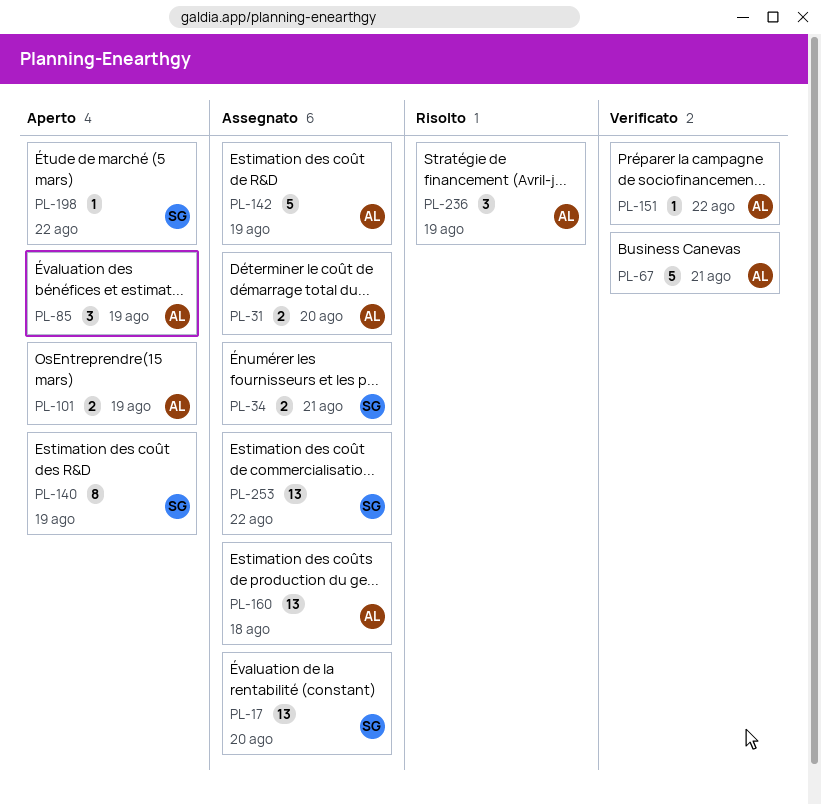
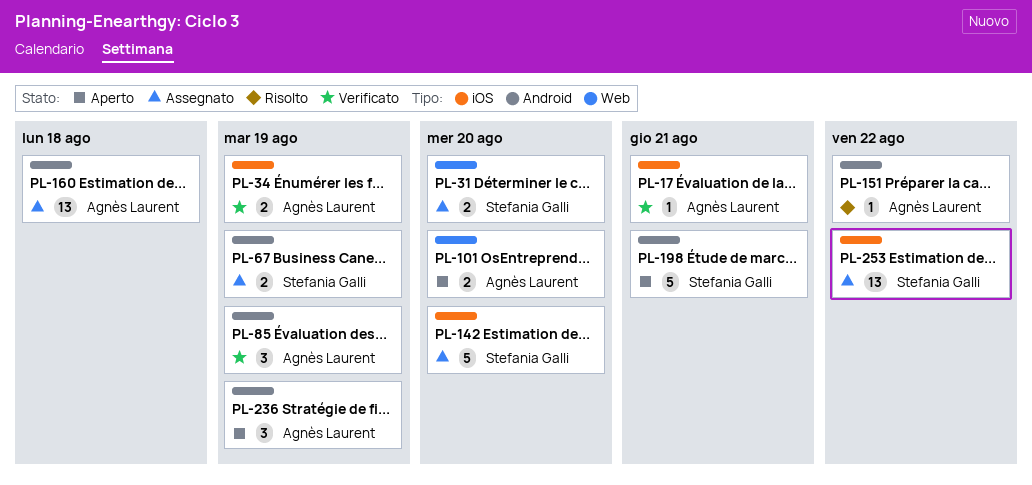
PL-17, status: Assegnato -> Verificato
PL-17, owner: Stefania Galli -> Agnès Laurent
PL-17, estimate: 13 -> 1
PL-17, due: Aug 20 -> Aug 21
PL-31, owner: Agnès Laurent -> Stefania Galli
PL-34, status: Assegnato -> Verificato
PL-34, owner: Stefania Galli -> Agnès Laurent
PL-34, due: Aug 21 -> Aug 19
PL-67, status: Verificato -> Assegnato
PL-67, owner: Agnès Laurent -> Stefania Galli
PL-67, estimate: 5 -> 2
PL-67, due: Aug 21 -> Aug 19
PL-85, status: Aperto -> Verificato
PL-101, due: Aug 19 -> Aug 20
PL-140: present -> none
PL-142, owner: Agnès Laurent -> Stefania Galli
PL-142, due: Aug 19 -> Aug 20
PL-151, status: Verificato -> Risolto
PL-198, estimate: 1 -> 5
PL-198, due: Aug 22 -> Aug 21
PL-236, status: Risolto -> Aperto

